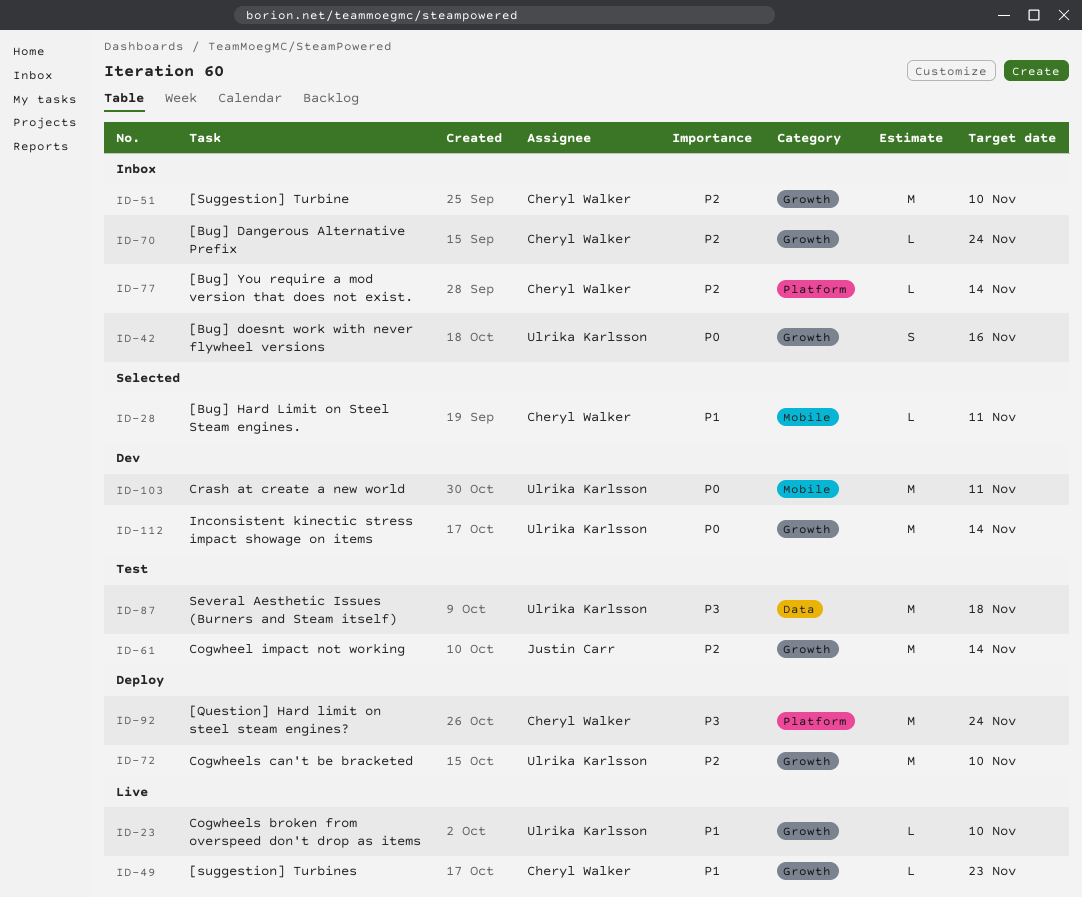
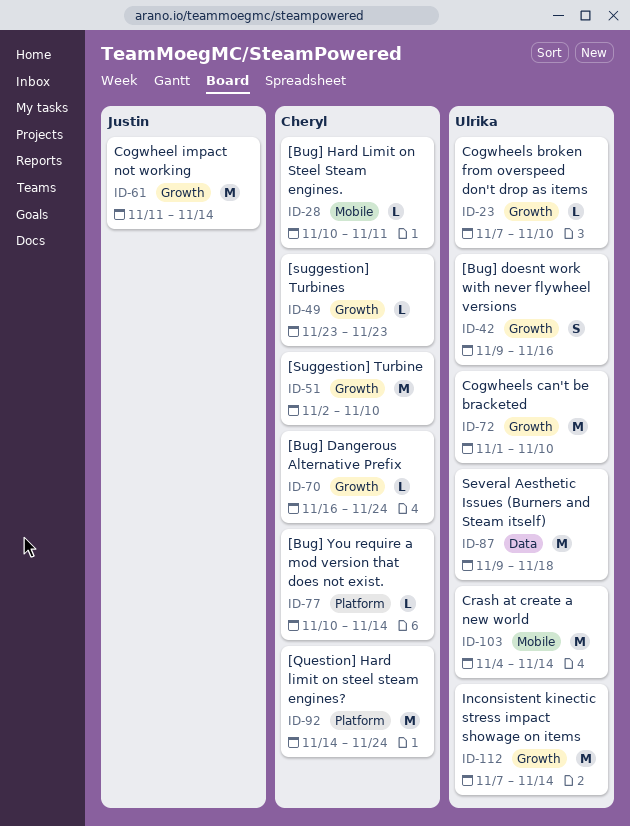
ID-103, due: Nov 11 -> Nov 14

